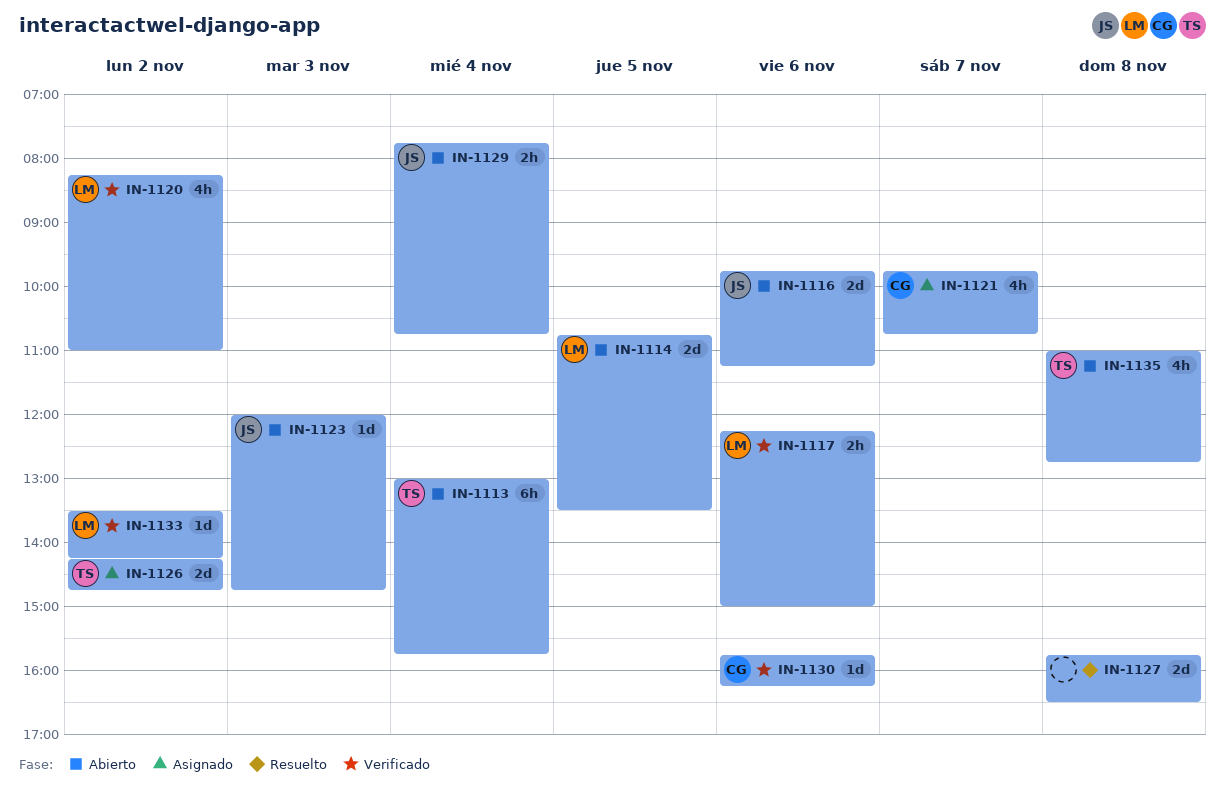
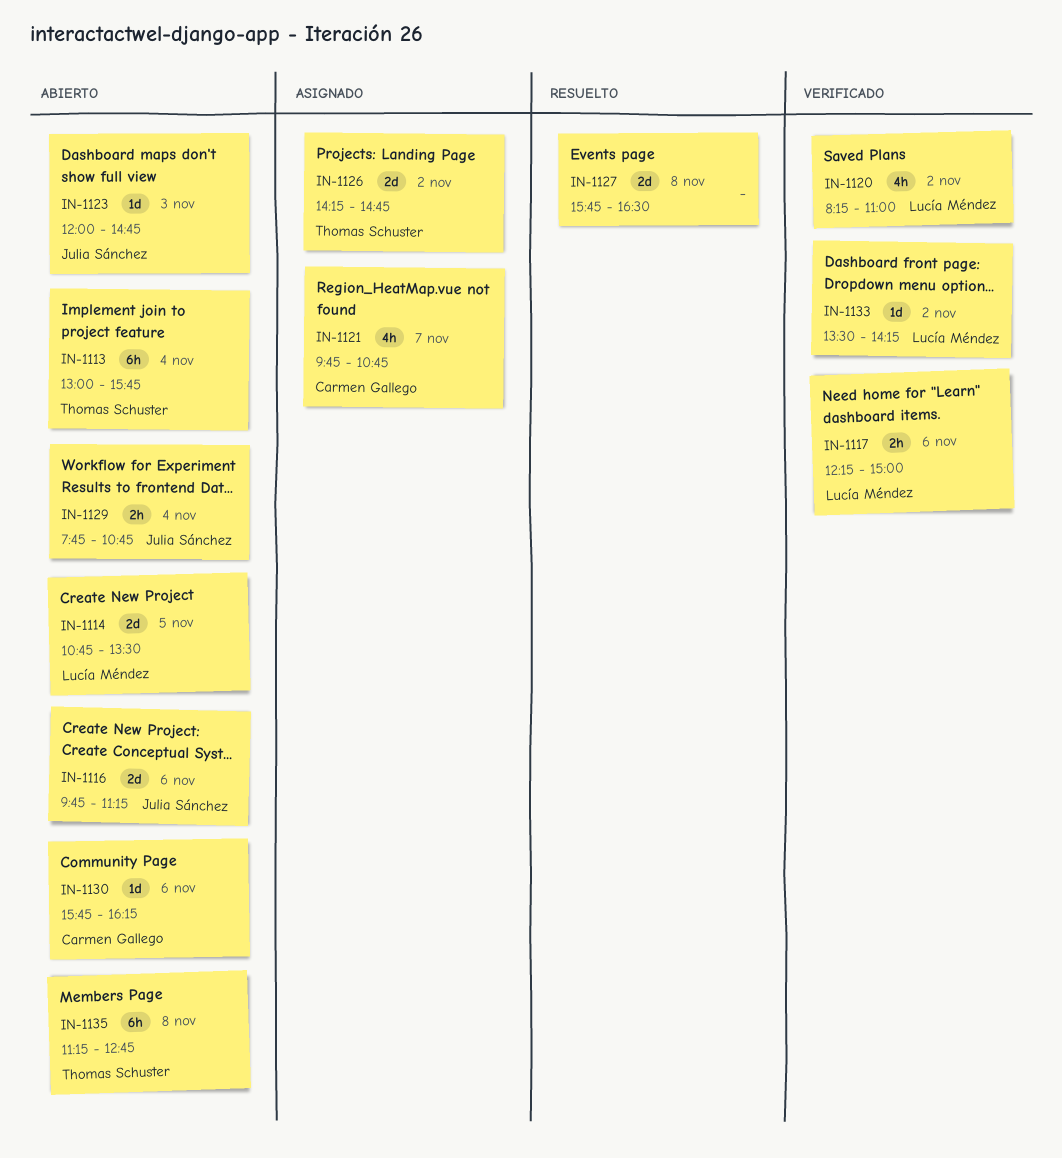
IN-1130, status: Verificado -> Abierto
IN-1135, estimate: 4h -> 6h
IN-1135, begins: 11:00 -> 11:15

